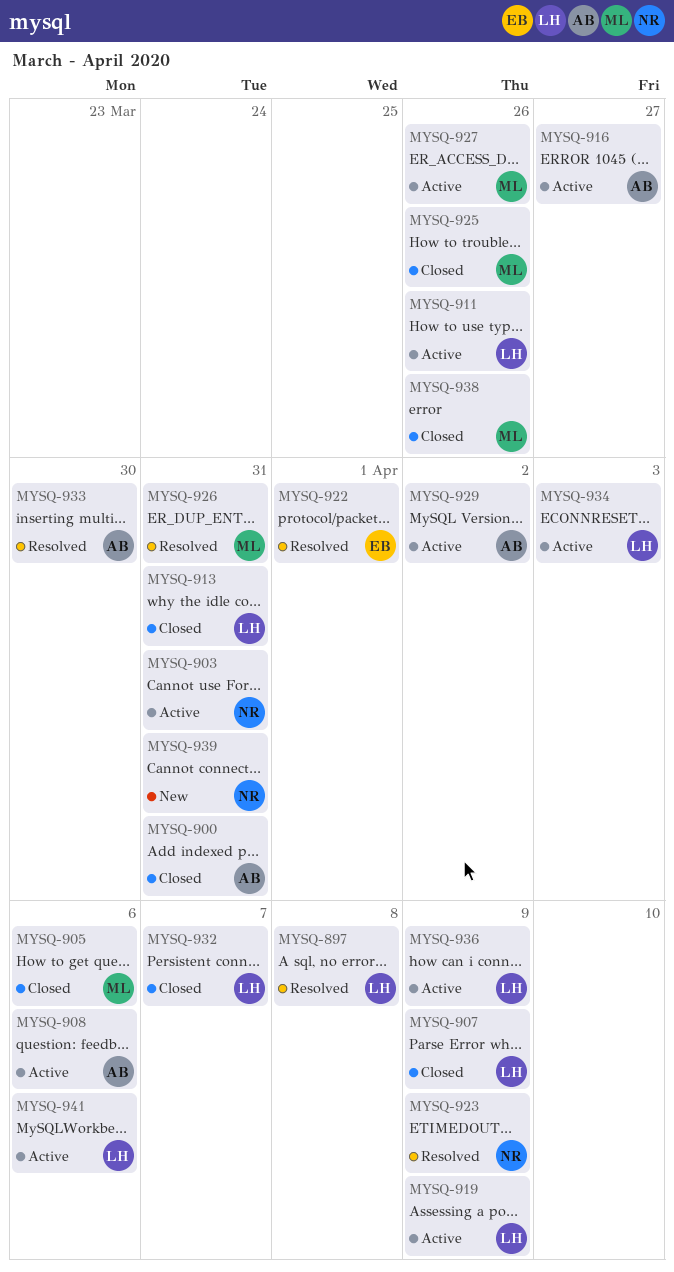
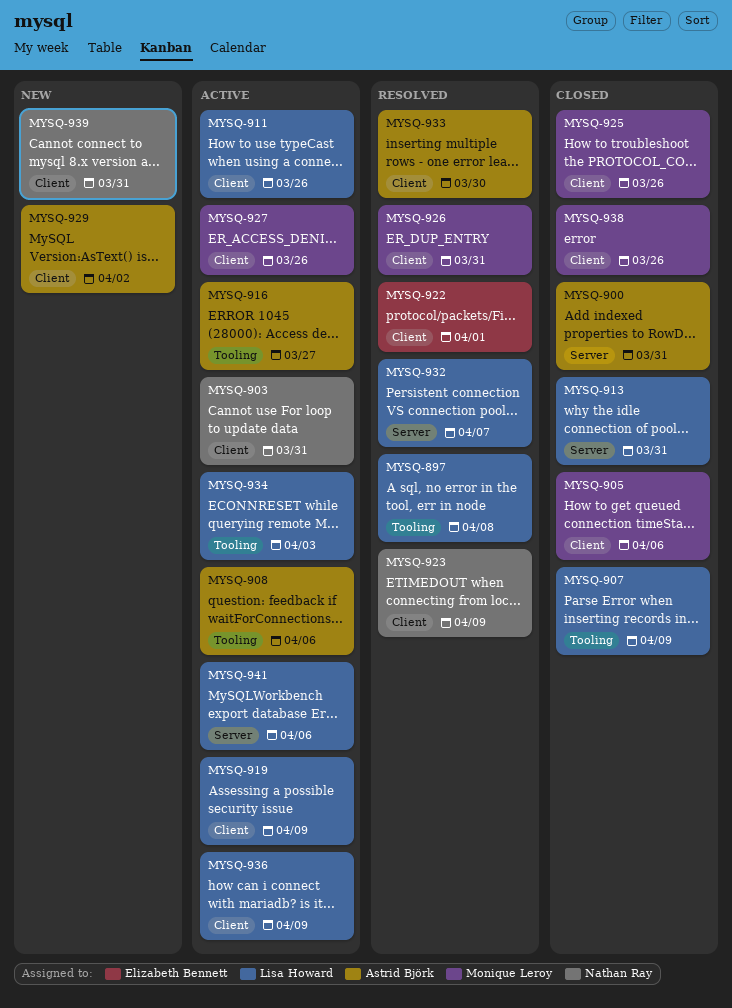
MYSQ-929, status: Active -> New
MYSQ-932, status: Closed -> Resolved

